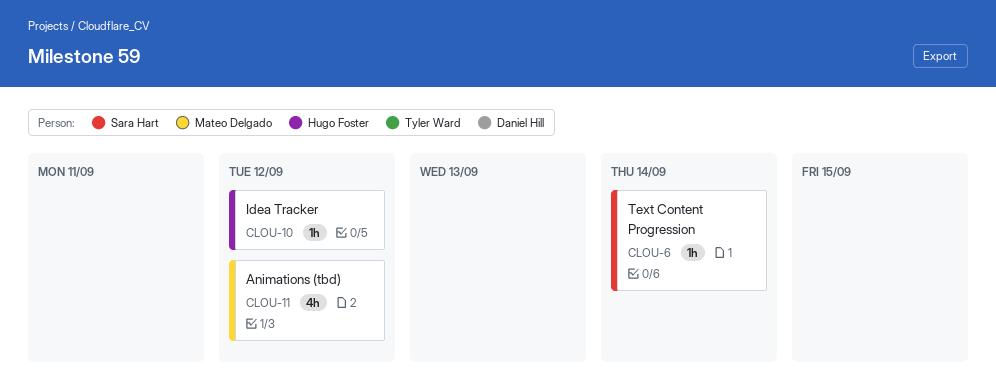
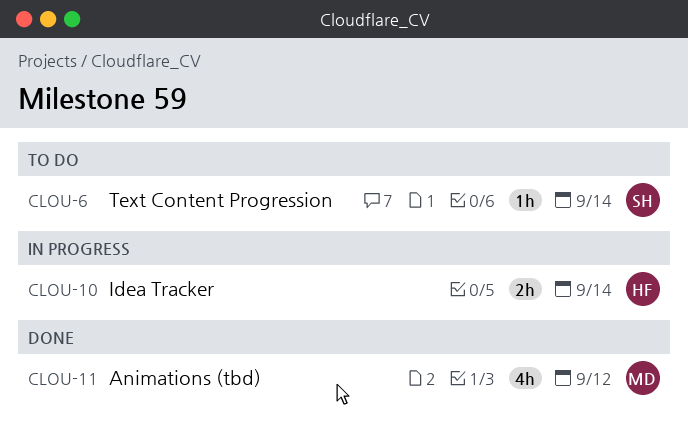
CLOU-10, estimate: 1h -> 2h
CLOU-10, due: Sep 12 -> Sep 14

